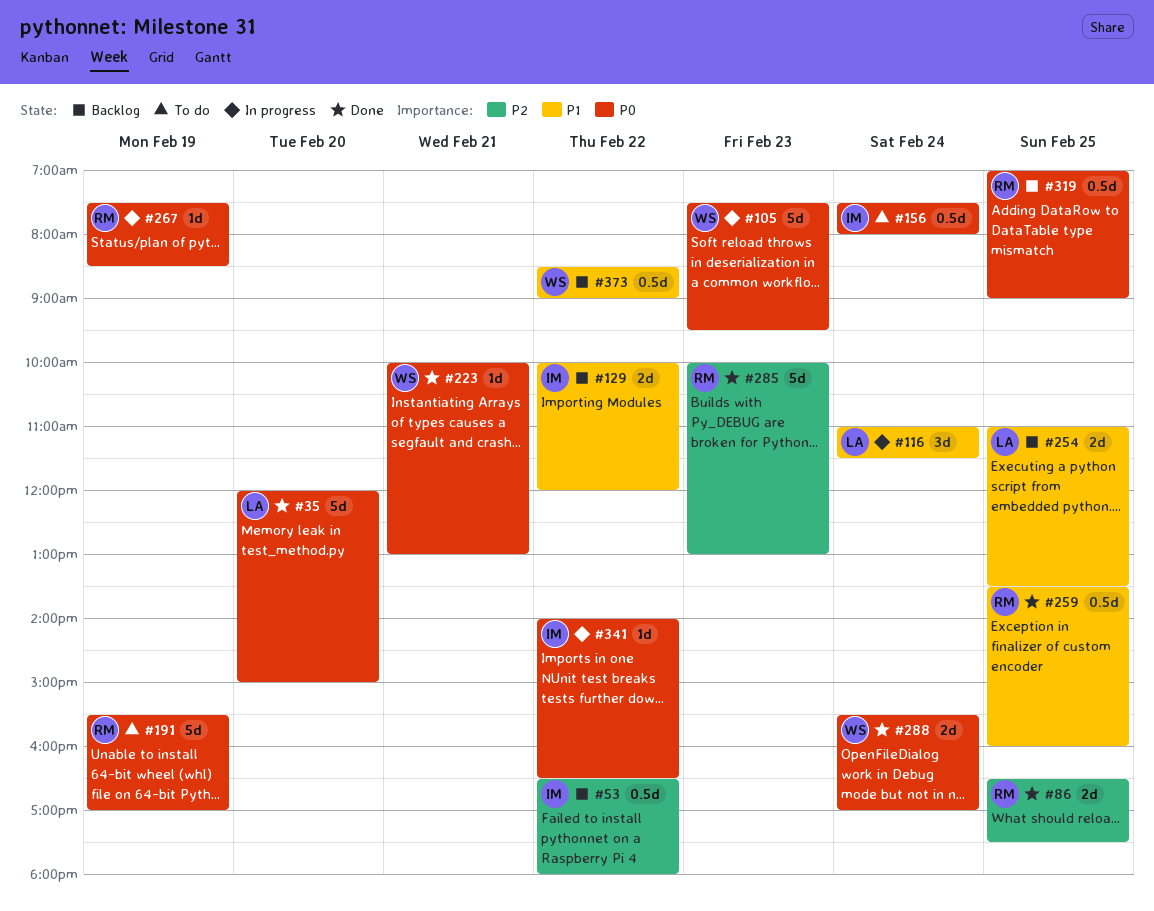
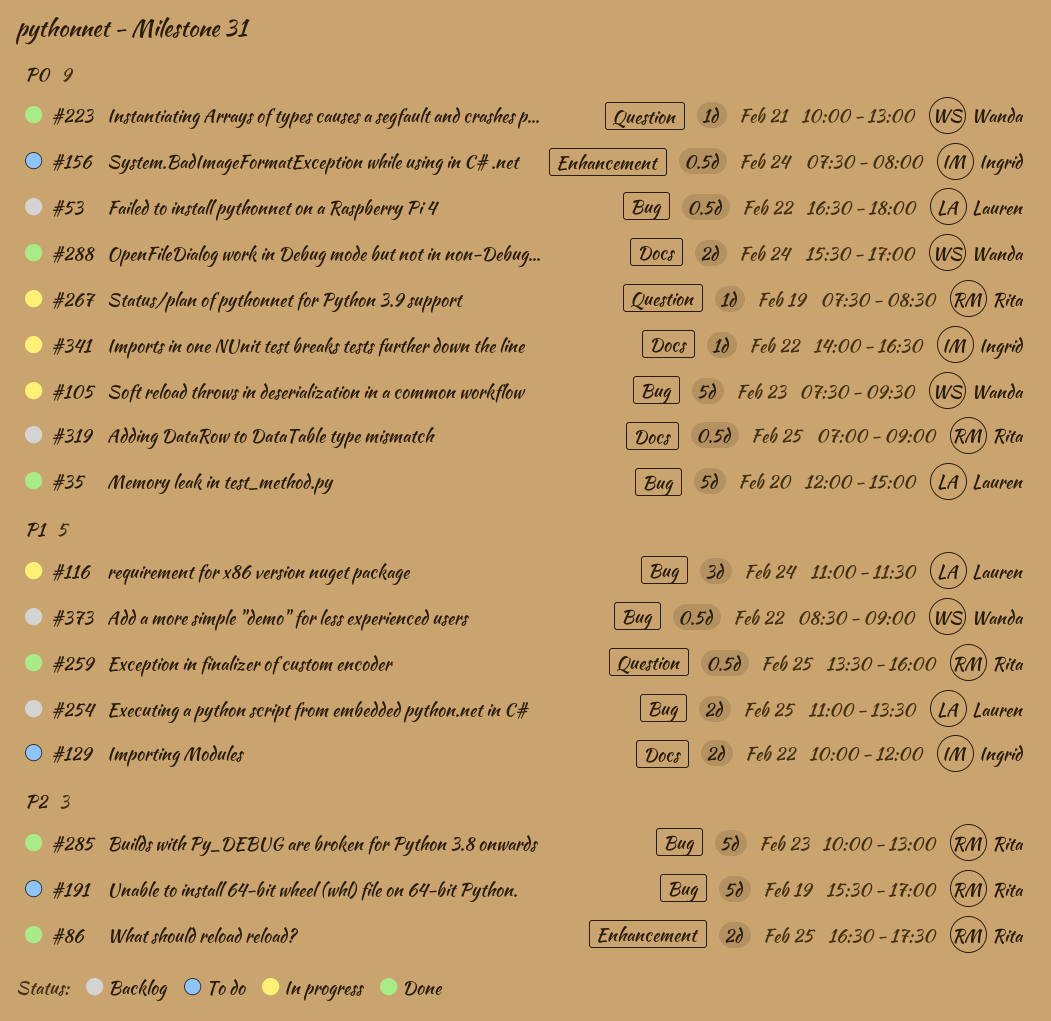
#53, owner: Ingrid -> Lauren
#53, priority: P2 -> P0
#129, status: Backlog -> To do
#191, priority: P0 -> P2

